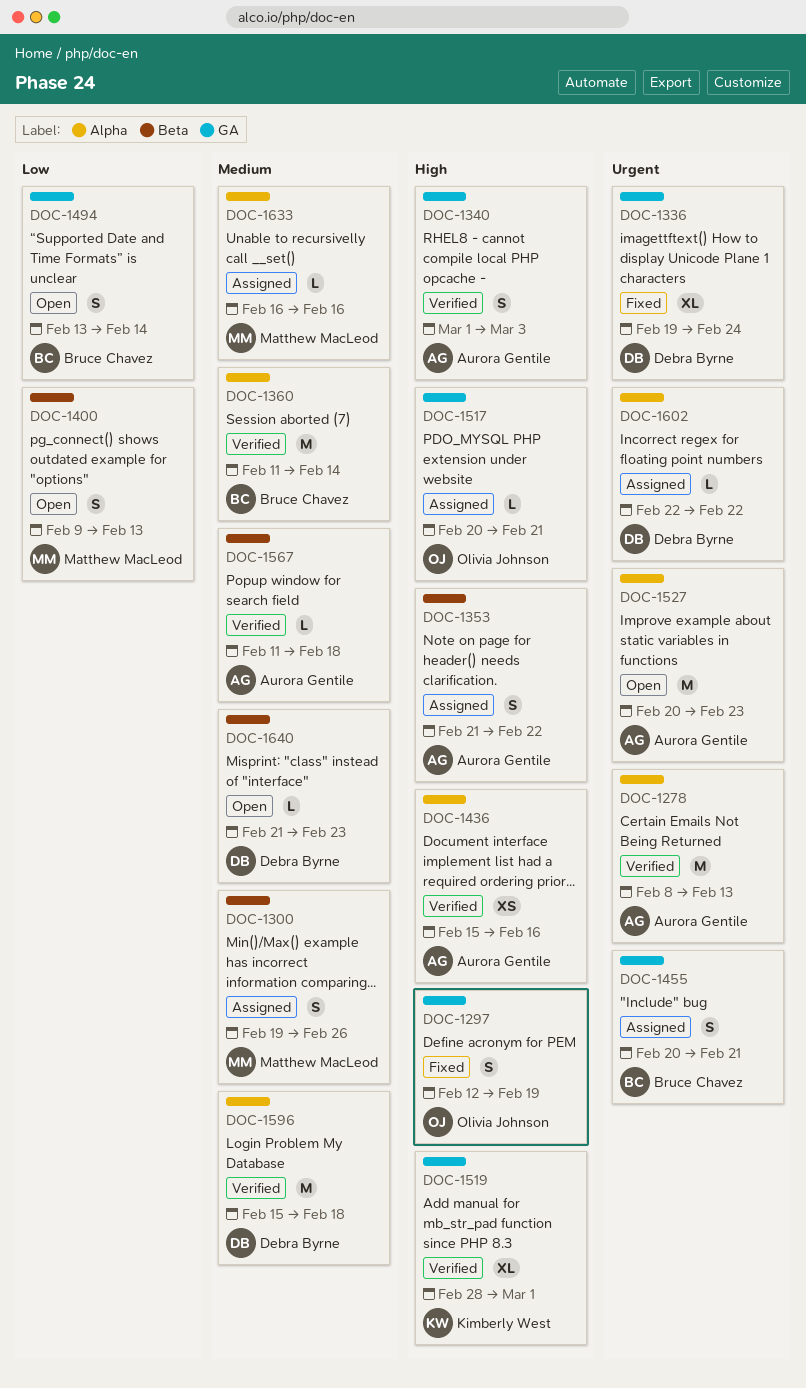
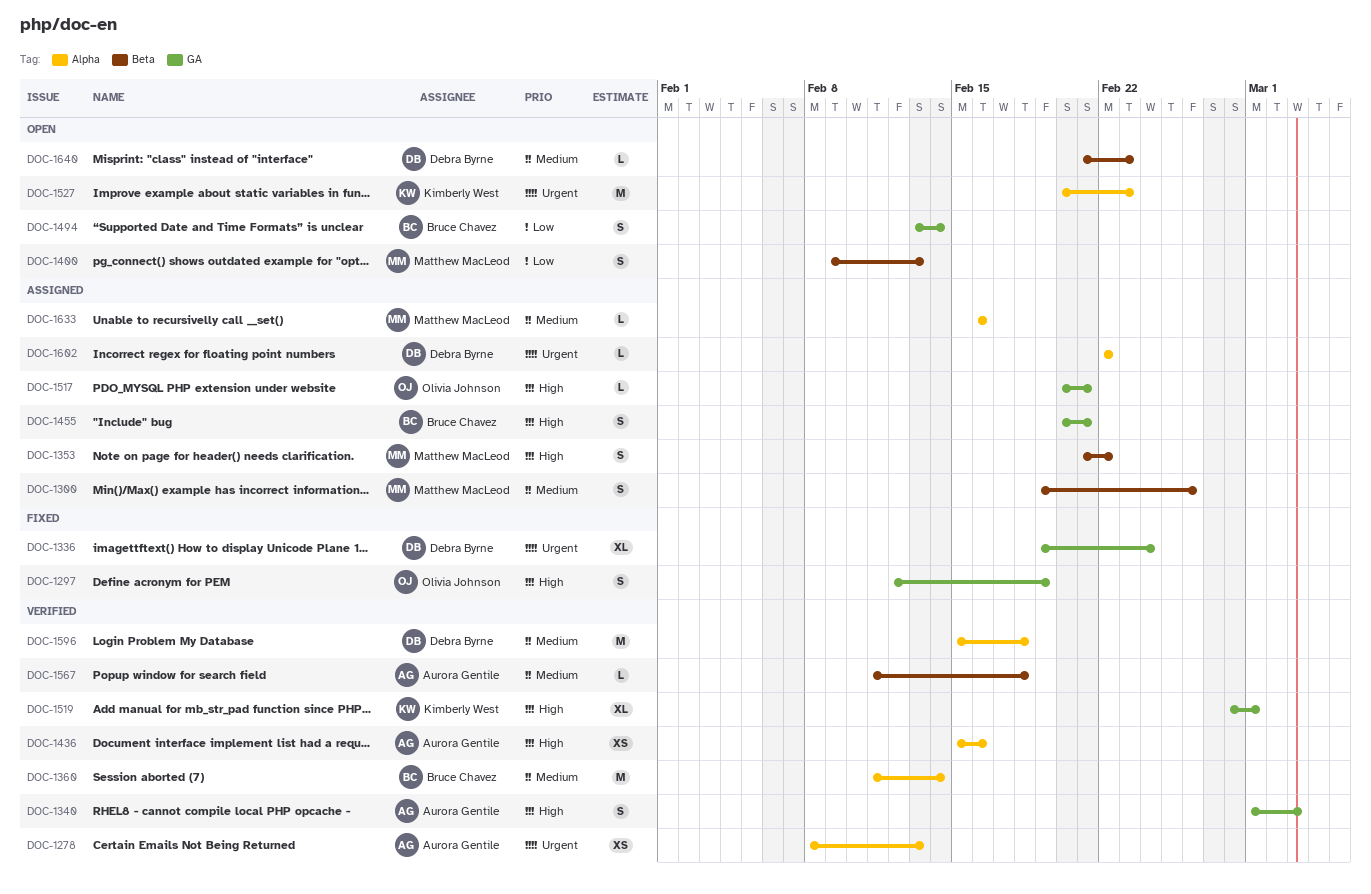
DOC-1278, estimate: M -> XS
DOC-1353, owner: Aurora Gentile -> Matthew MacLeod
DOC-1455, priority: Urgent -> High
DOC-1527, owner: Aurora Gentile -> Kimberly West

